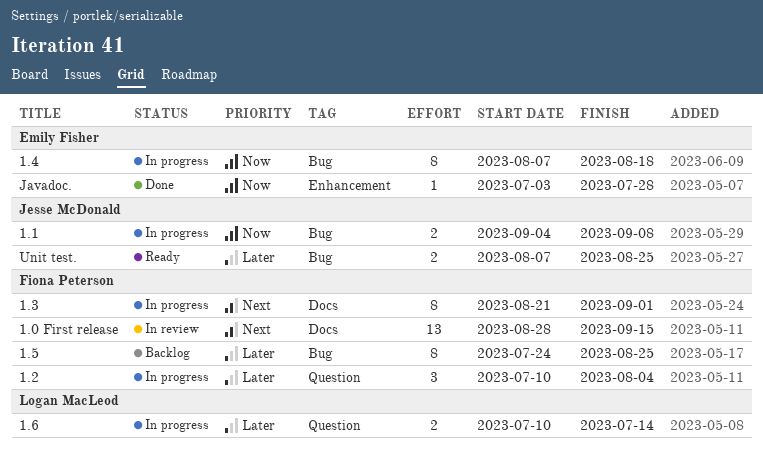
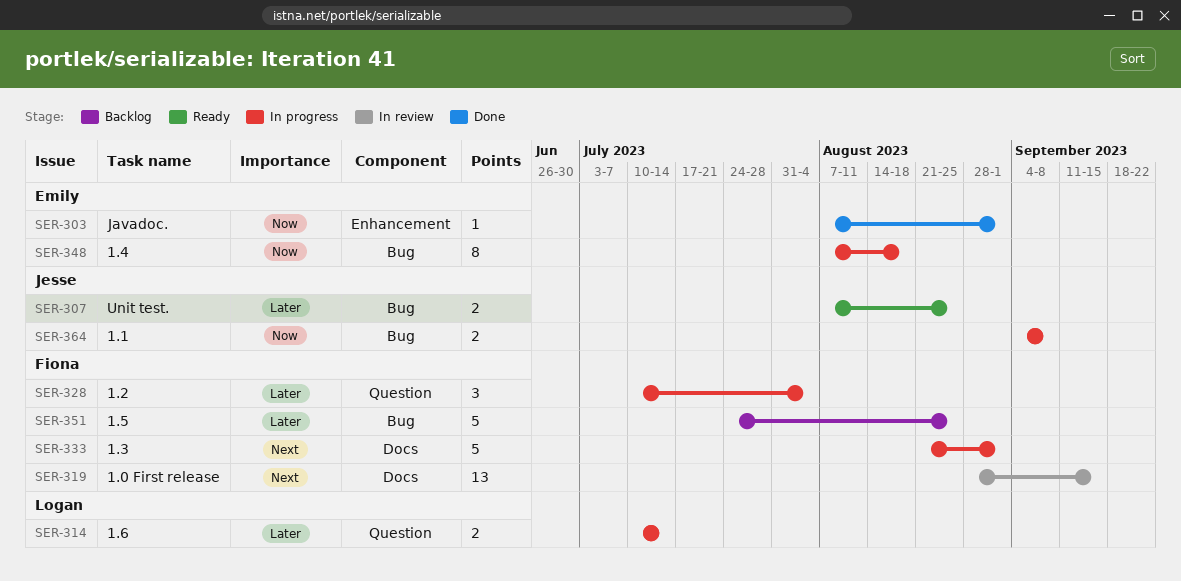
1.3, estimate: 8 -> 5
1.5, estimate: 8 -> 5
Javadoc., start: Jul 3 -> Aug 7
Javadoc., due: Jul 28 -> Sep 1

